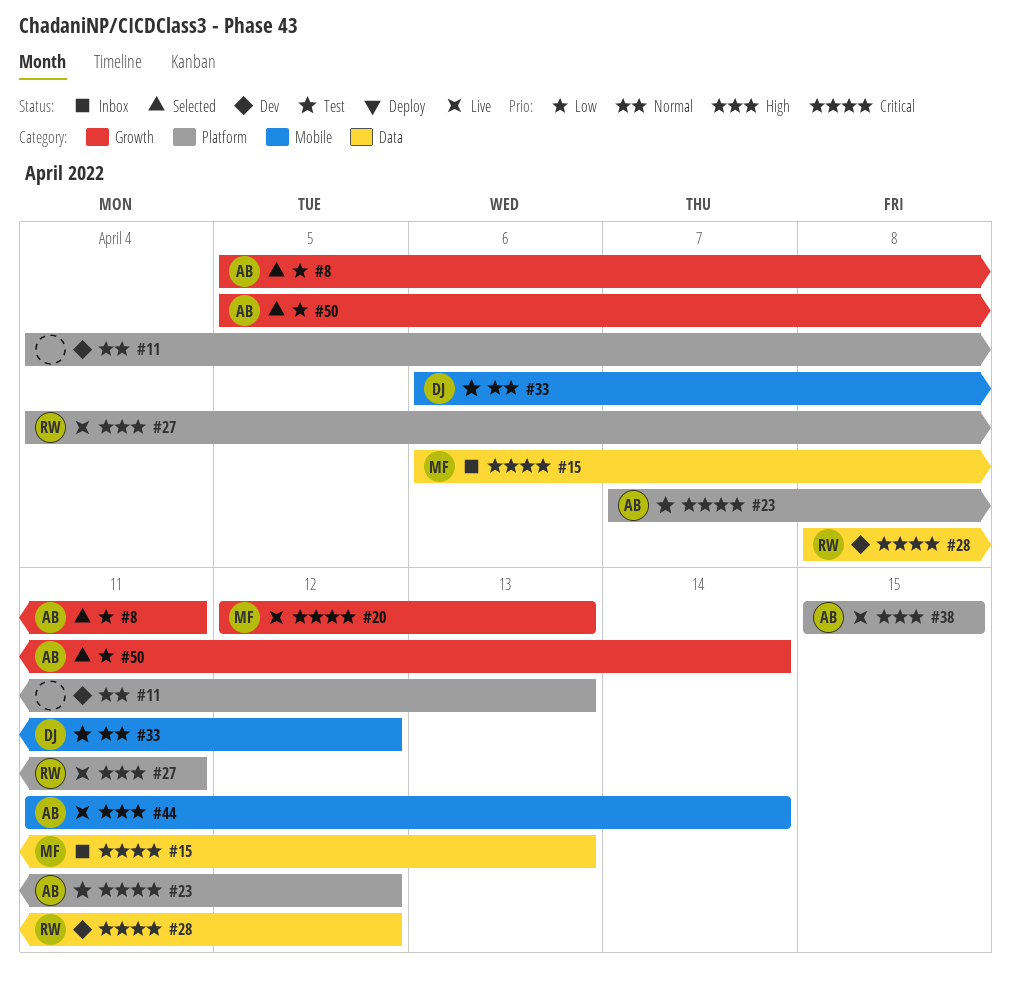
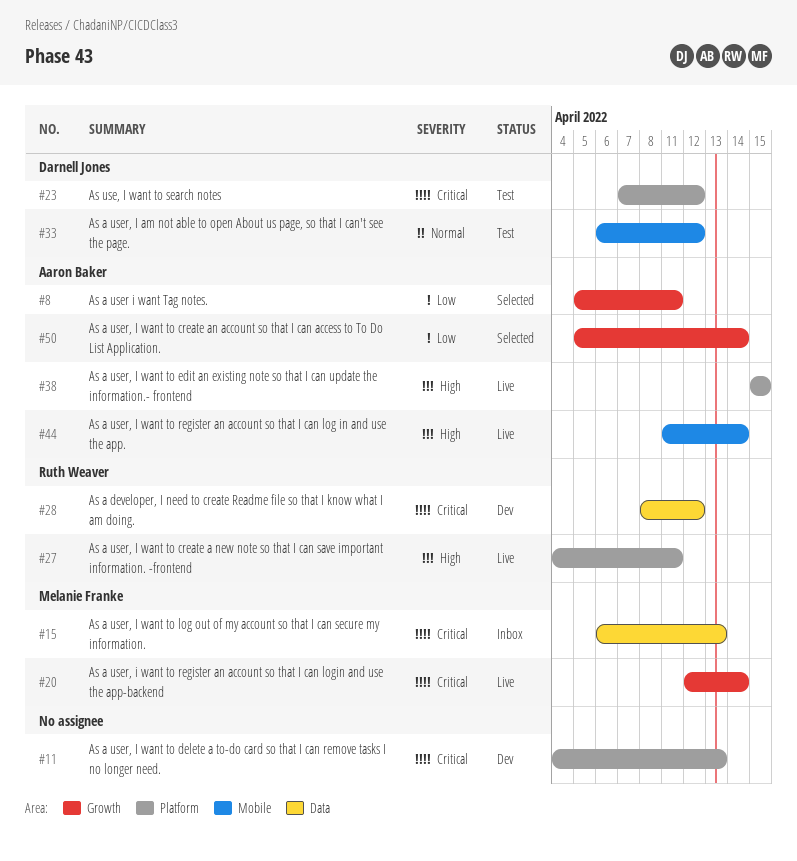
#11, priority: Normal -> Critical
#20, due: Apr 13 -> Apr 14
#23, owner: Aaron Baker -> Darnell Jones

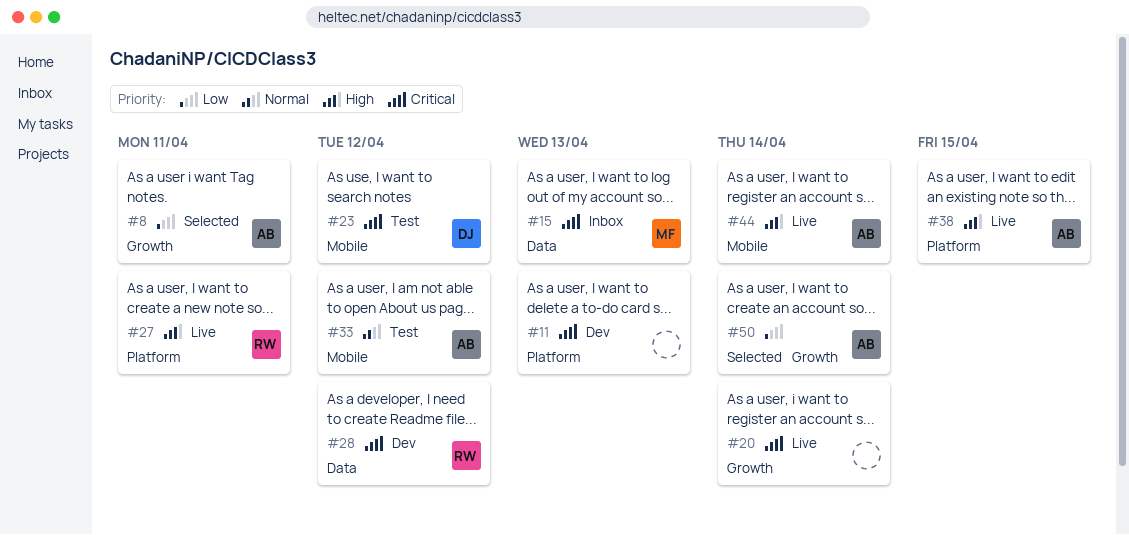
#20, owner: Melanie Franke -> none
#23, label: Platform -> Mobile
#33, owner: Darnell Jones -> Aaron Baker

